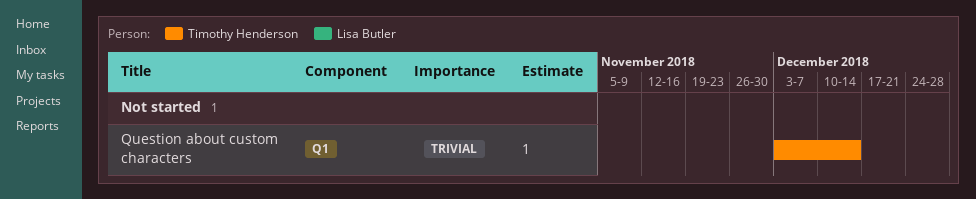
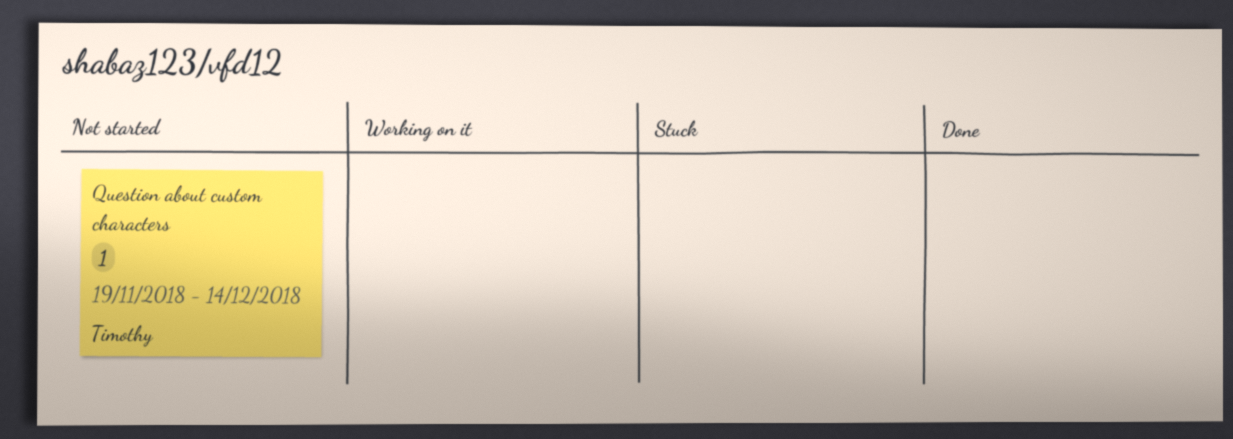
Question about custom characters, start: Dec 3 -> Nov 19

